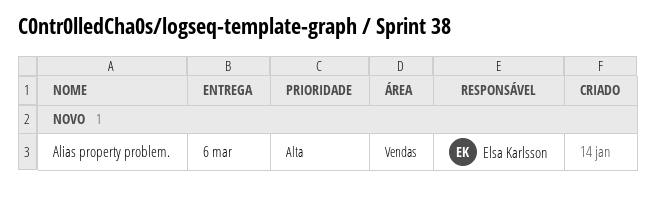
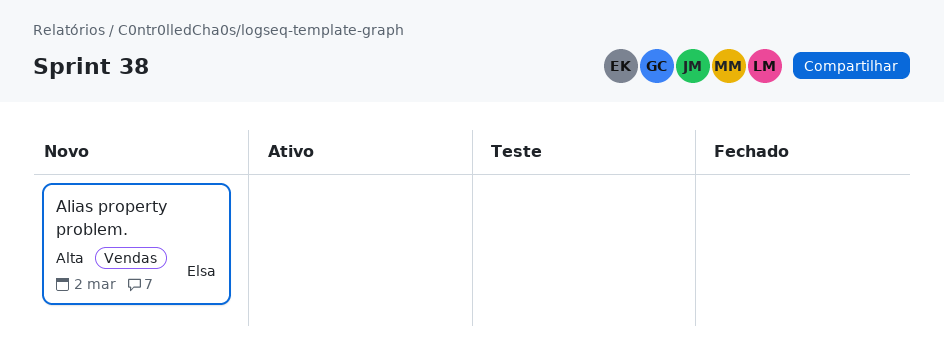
Alias property problem., due: Mar 6 -> Mar 2

